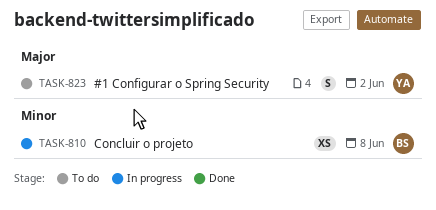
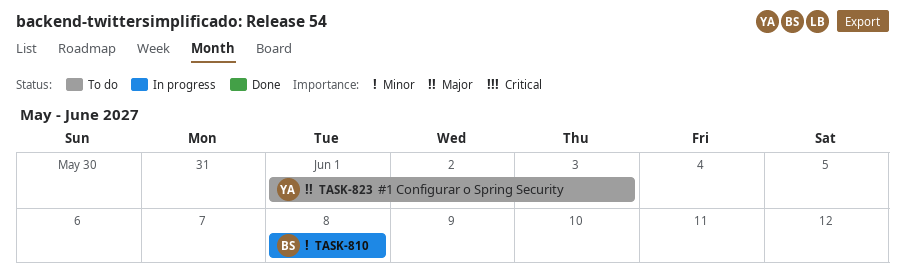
TASK-823, due: Jun 2 -> Jun 3

